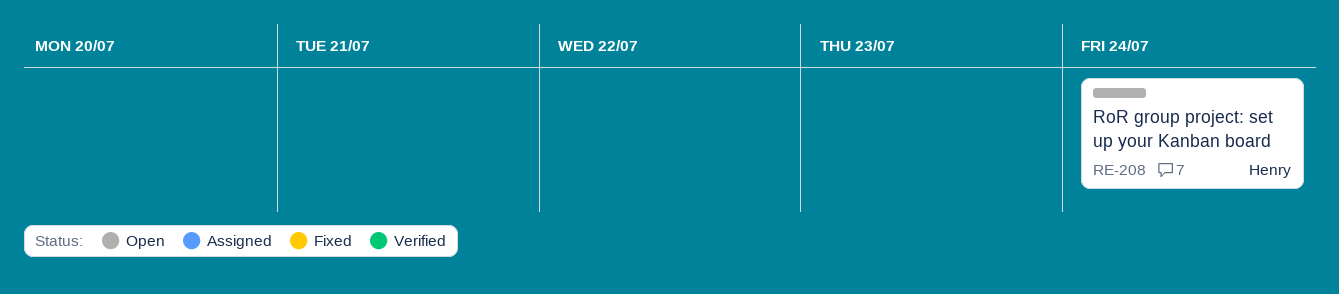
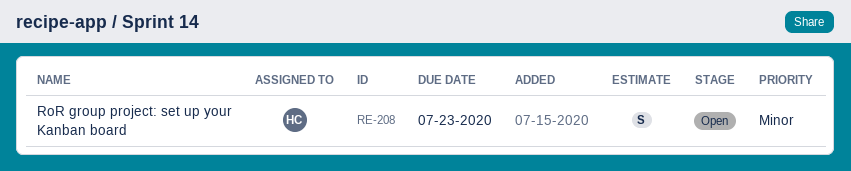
RE-208, due: Jul 24 -> Jul 23

